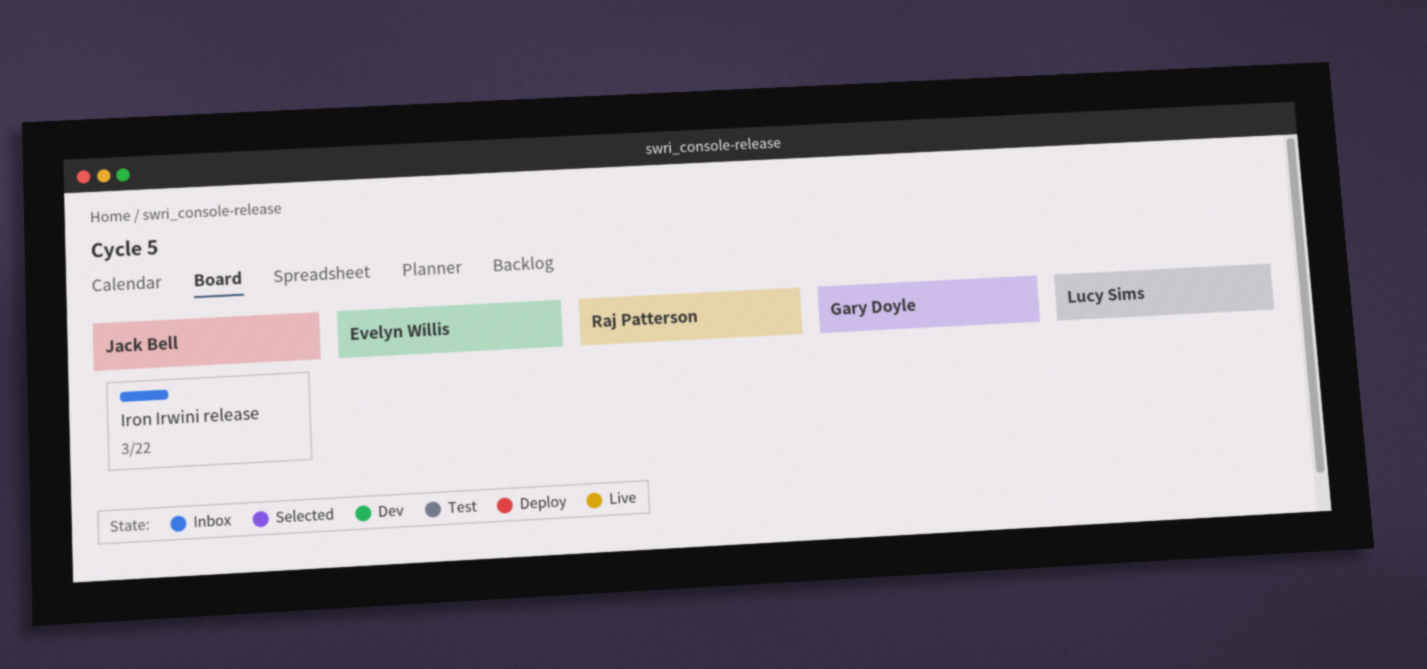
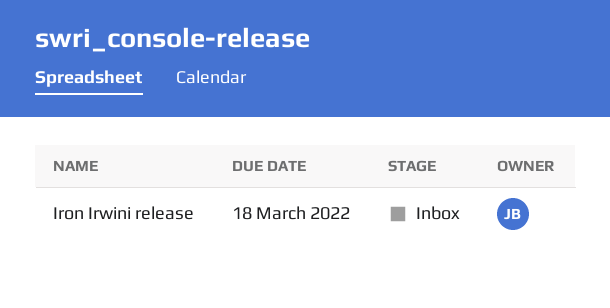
Iron Irwini release, due: Mar 22 -> Mar 18

